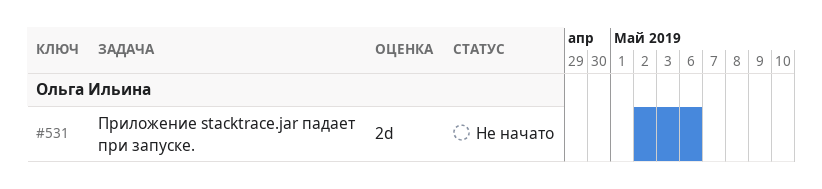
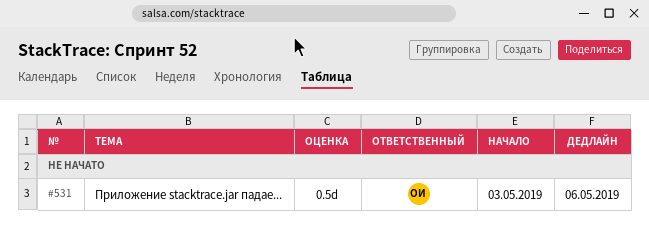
#531, estimate: 2d -> 0.5d
#531, start: May 2 -> May 3

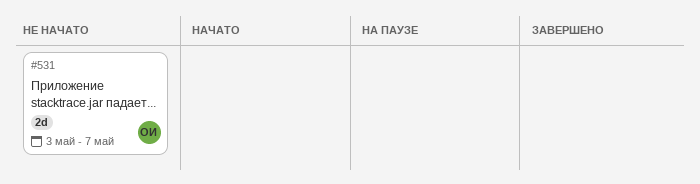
#531, estimate: 0.5d -> 2d
#531, due: May 6 -> May 7

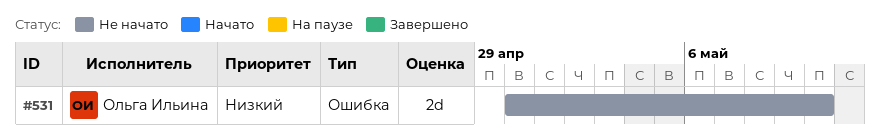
#531, start: May 3 -> Apr 30
#531, due: May 7 -> May 10

